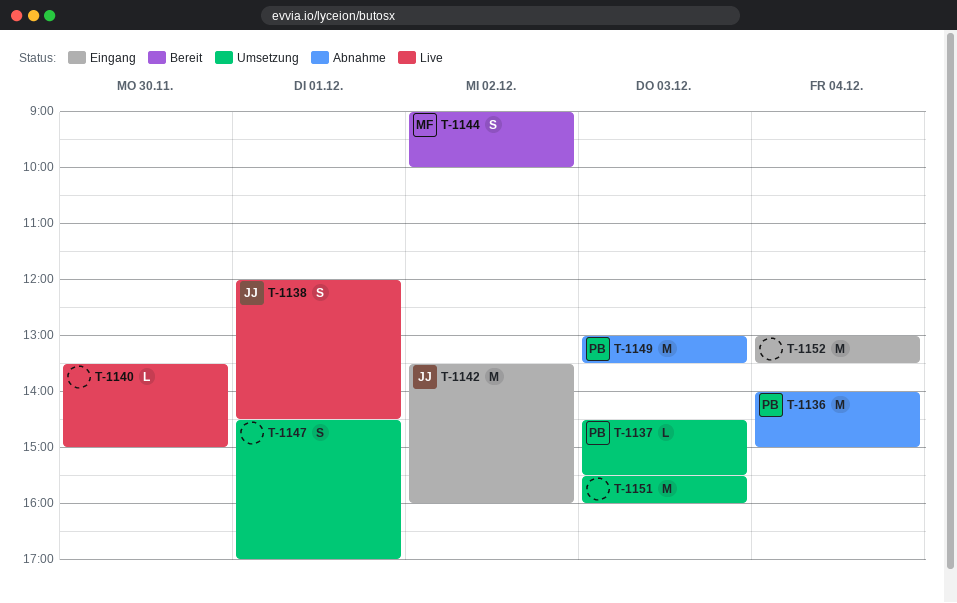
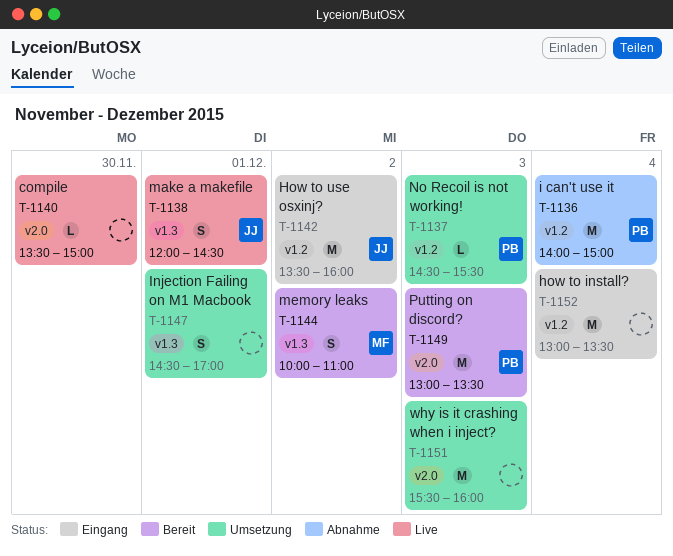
T-1144, begins: 09:00 -> 10:00
T-1144, ends: 10:00 -> 11:00
T-1149, status: Abnahme -> Bereit

